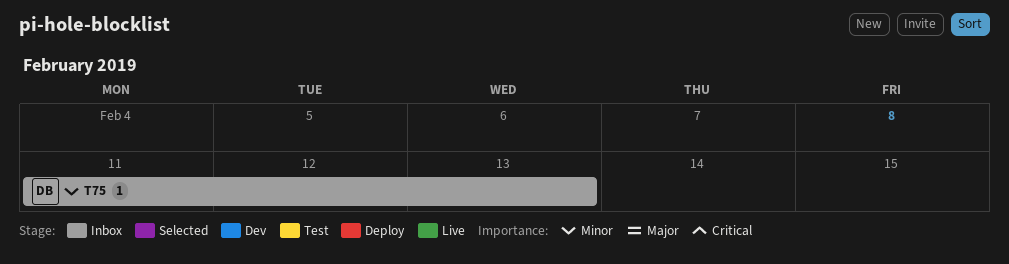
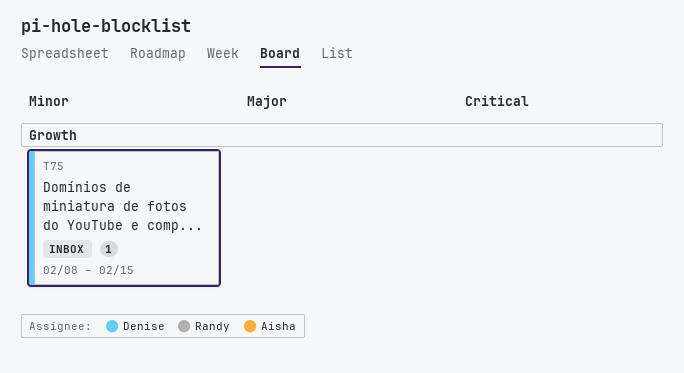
T75, start: Feb 11 -> Feb 8
T75, due: Feb 13 -> Feb 15

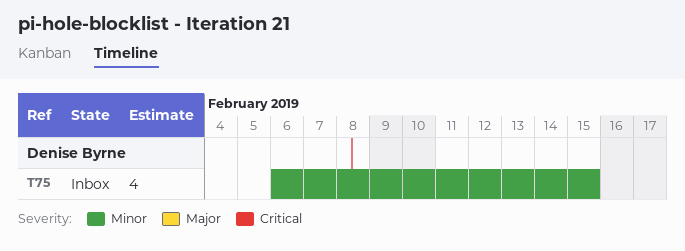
T75, estimate: 1 -> 4
T75, start: Feb 8 -> Feb 6

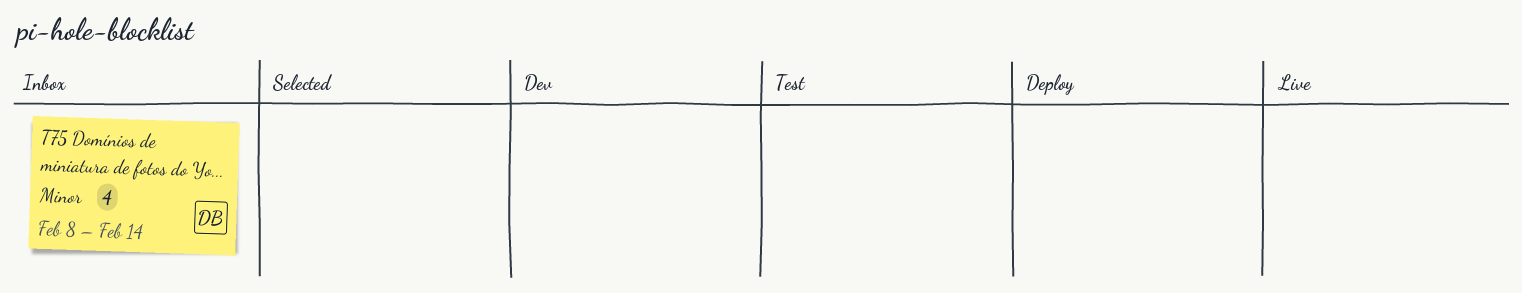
T75, start: Feb 6 -> Feb 8
T75, due: Feb 15 -> Feb 14

